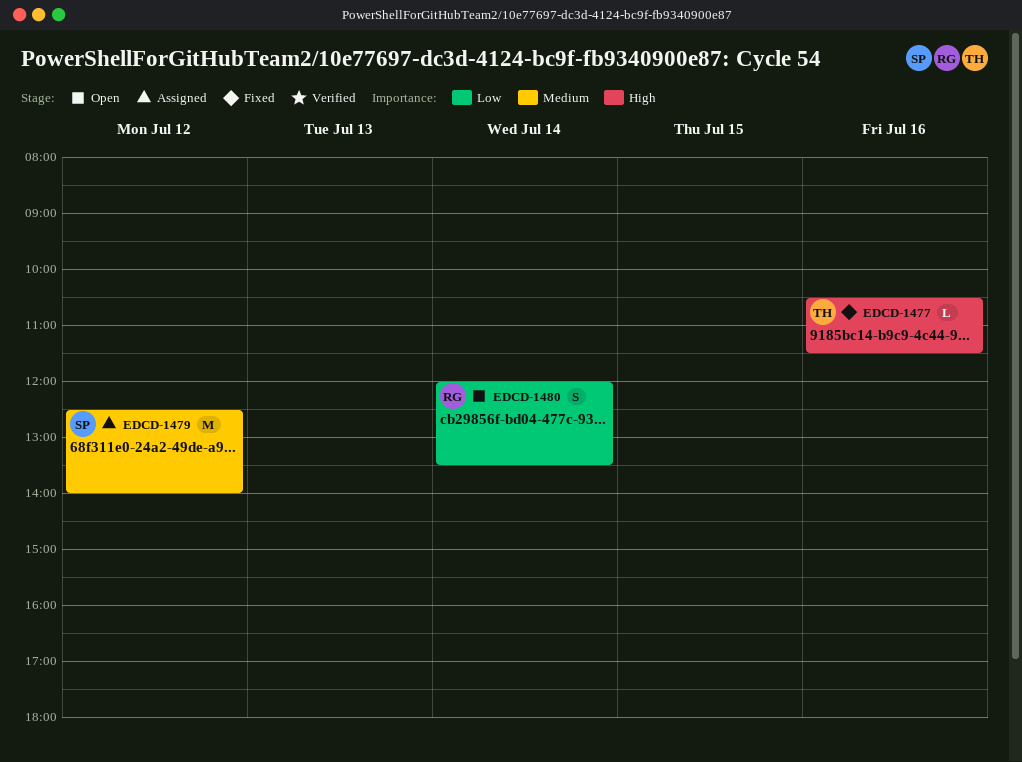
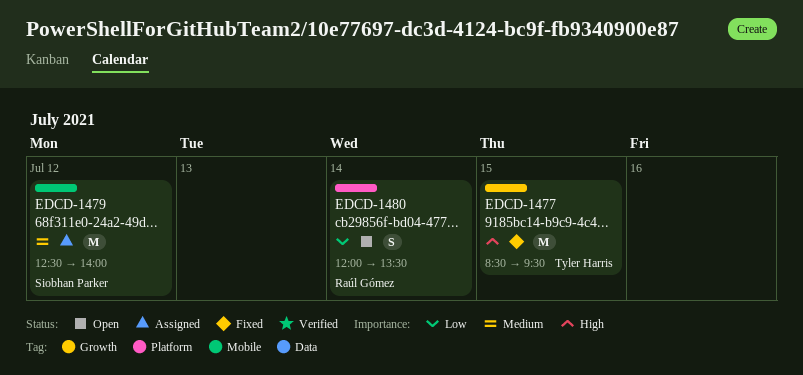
EDCD-1477, estimate: L -> M
EDCD-1477, day: Jul 16 -> Jul 15
EDCD-1477, begins: 10:30 -> 08:30
EDCD-1477, ends: 11:30 -> 09:30

